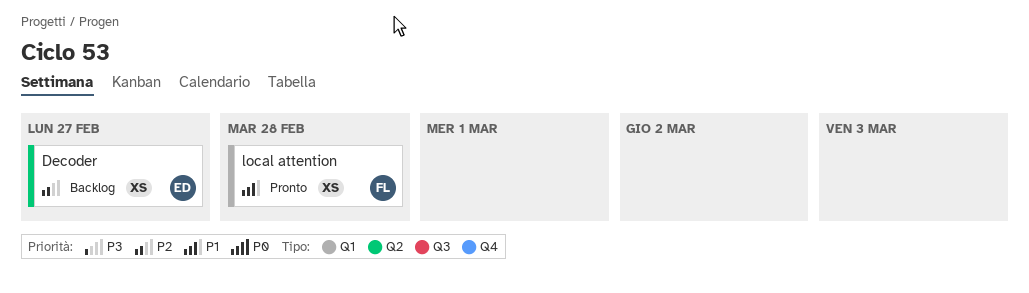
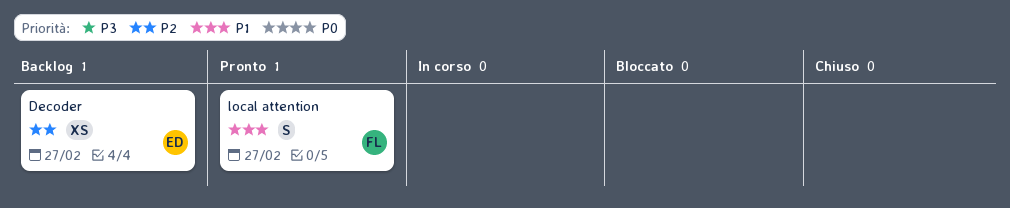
local attention, estimate: XS -> S
local attention, due: Feb 28 -> Feb 27

